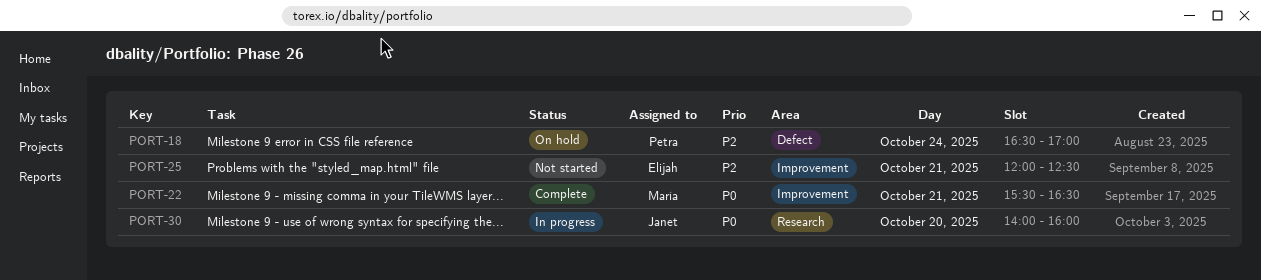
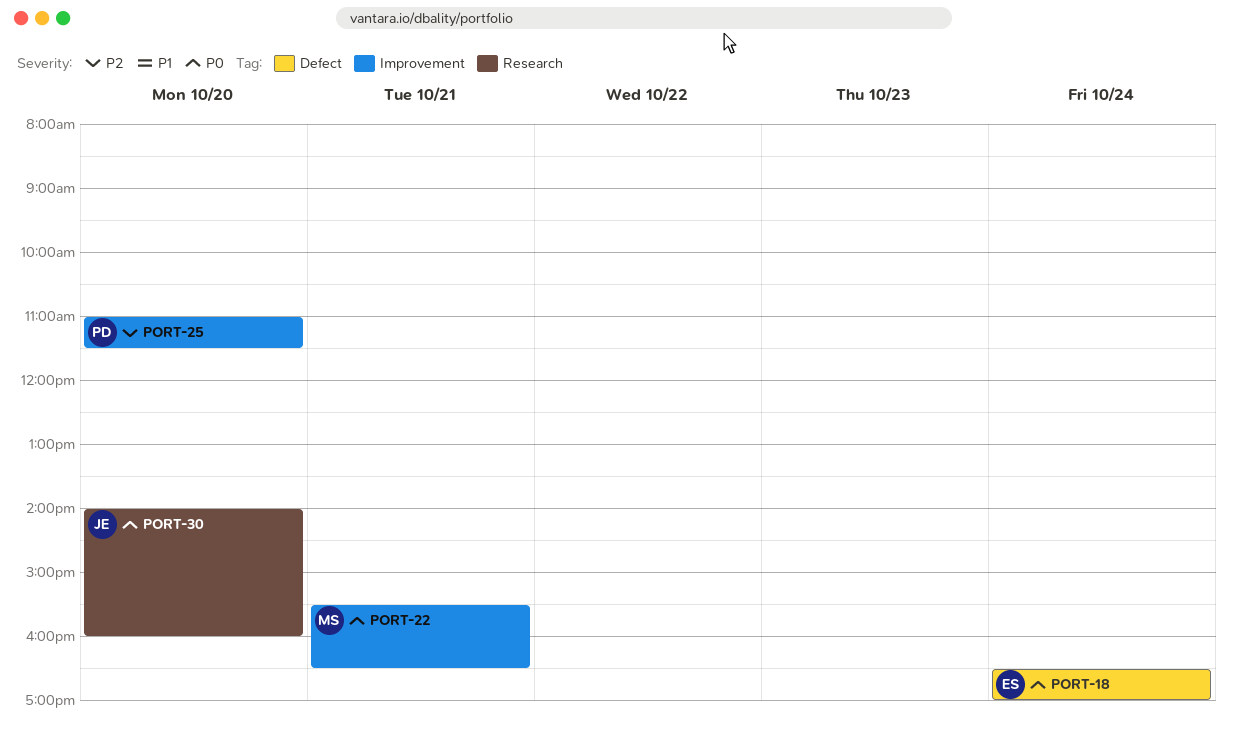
PORT-18, owner: Petra -> Elijah
PORT-18, priority: P2 -> P0
PORT-25, owner: Elijah -> Petra
PORT-25, day: Oct 21 -> Oct 20
PORT-25, begins: 12:00 -> 11:00
PORT-25, ends: 12:30 -> 11:30

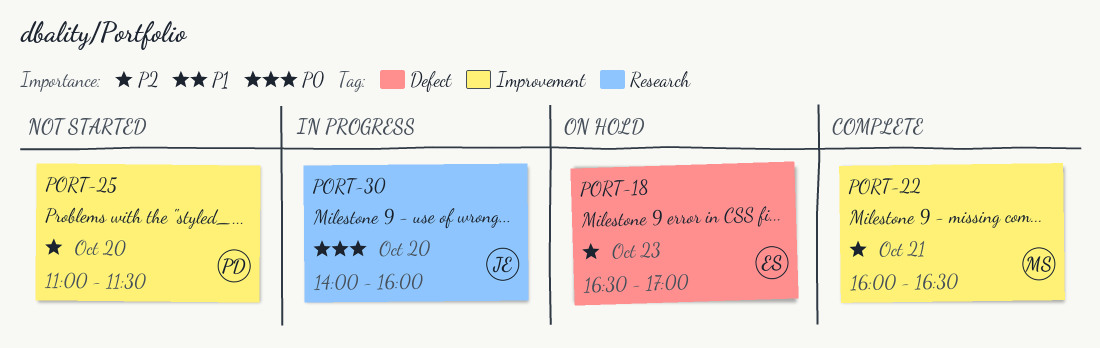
PORT-18, priority: P0 -> P2
PORT-18, day: Oct 24 -> Oct 23
PORT-22, priority: P0 -> P2
PORT-22, begins: 15:30 -> 16:00

